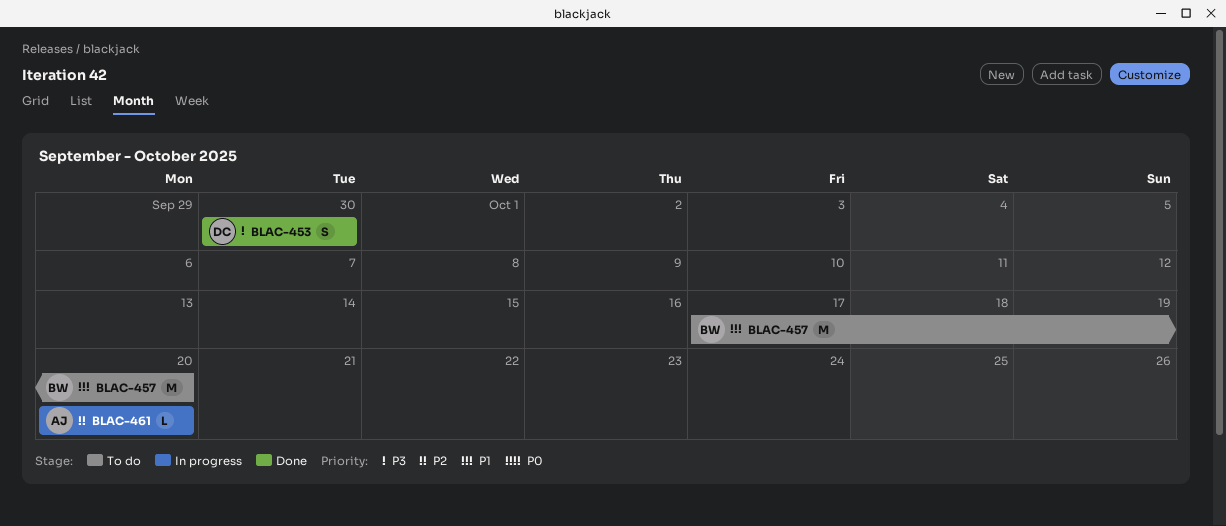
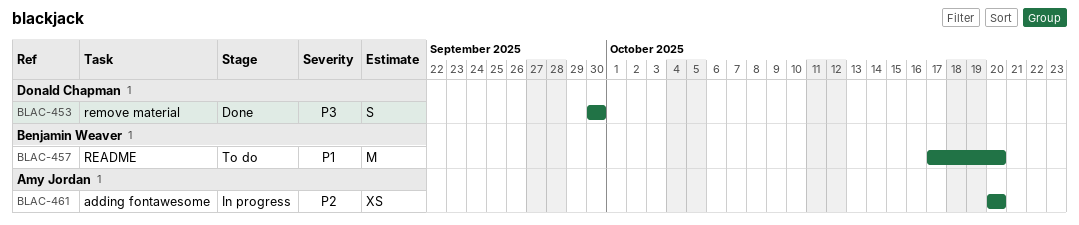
BLAC-461, estimate: L -> XS

